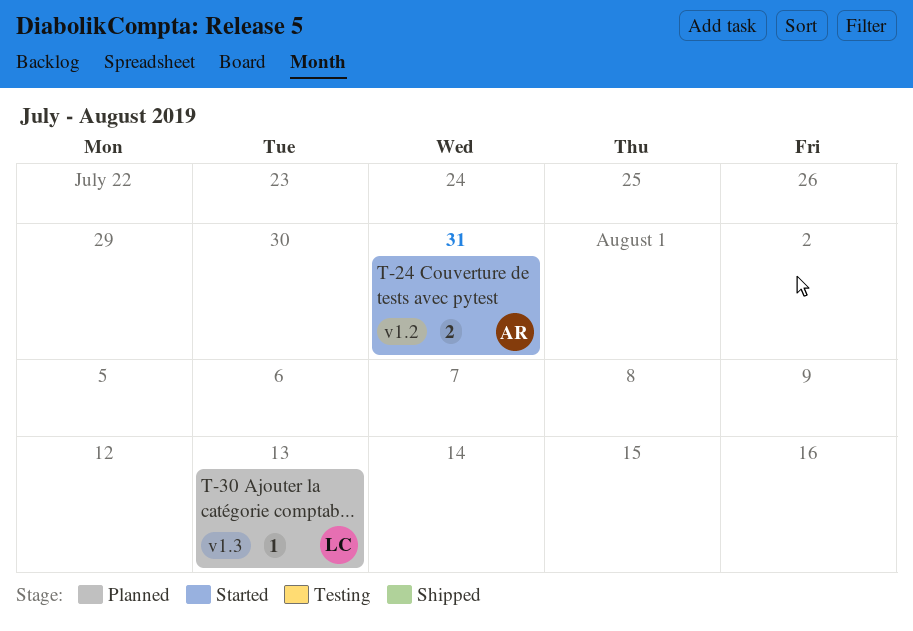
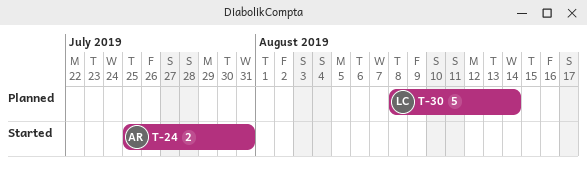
T-30, estimate: 1 -> 5
T-30, due: Aug 13 -> Aug 14

